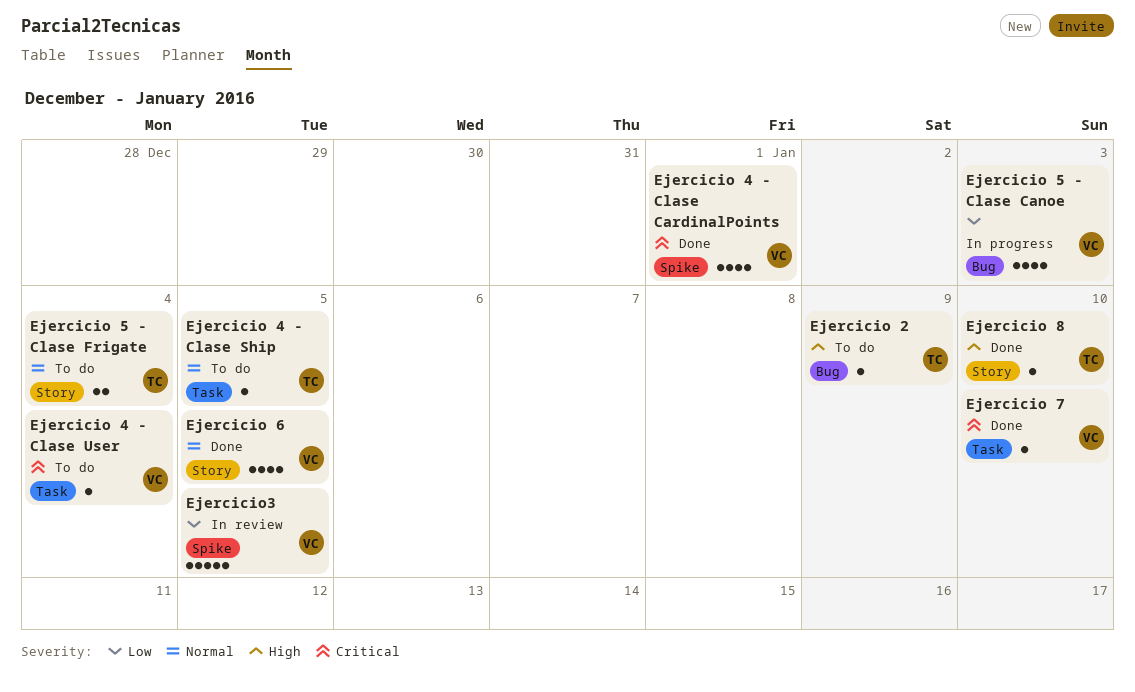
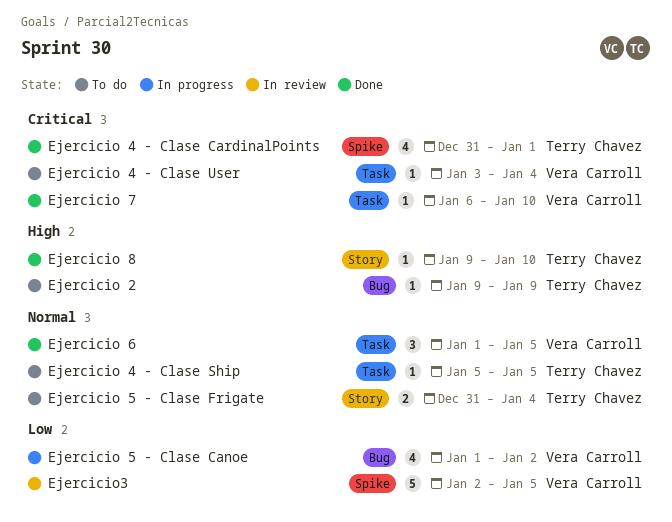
Ejercicio 4 - Clase CardinalPoints, owner: Vera Carroll -> Terry Chavez
Ejercicio 5 - Clase Canoe, due: Jan 3 -> Jan 2
Ejercicio 6, label: Story -> Task
Ejercicio 6, estimate: 4 -> 3

